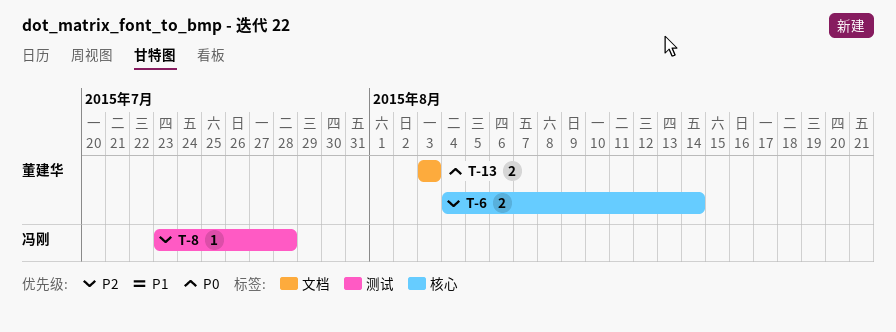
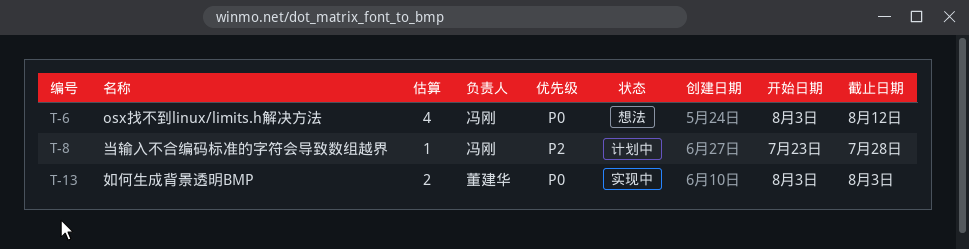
T-6, owner: 董建华 -> 冯刚
T-6, priority: P2 -> P0
T-6, estimate: 2 -> 4
T-6, start: Aug 4 -> Aug 3
T-6, due: Aug 14 -> Aug 12

